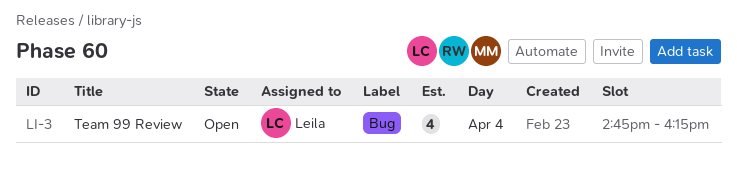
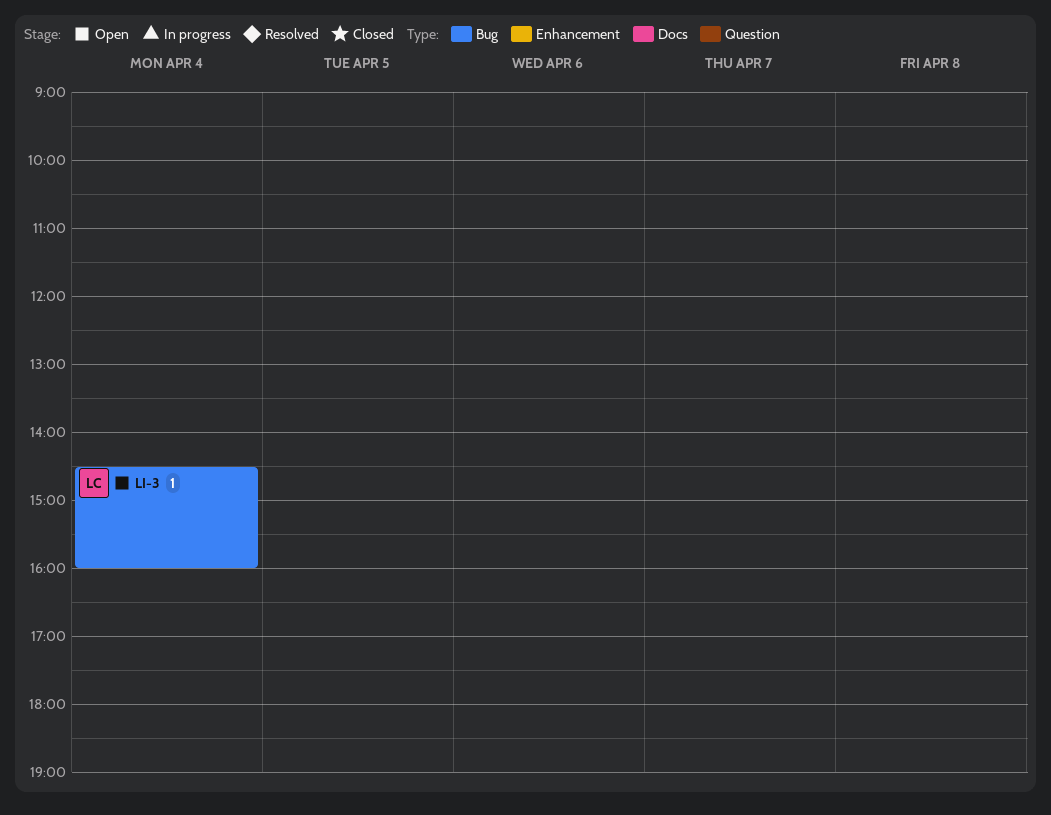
LI-3, estimate: 4 -> 1
LI-3, begins: 14:45 -> 14:30
LI-3, ends: 16:15 -> 16:00

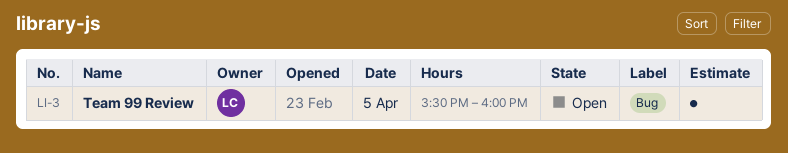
LI-3, day: Apr 4 -> Apr 5
LI-3, begins: 14:30 -> 15:30

